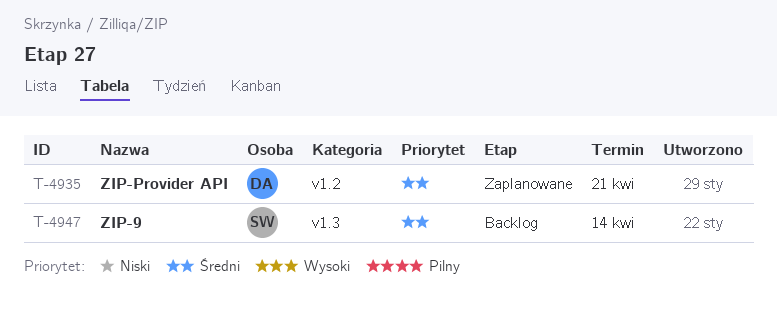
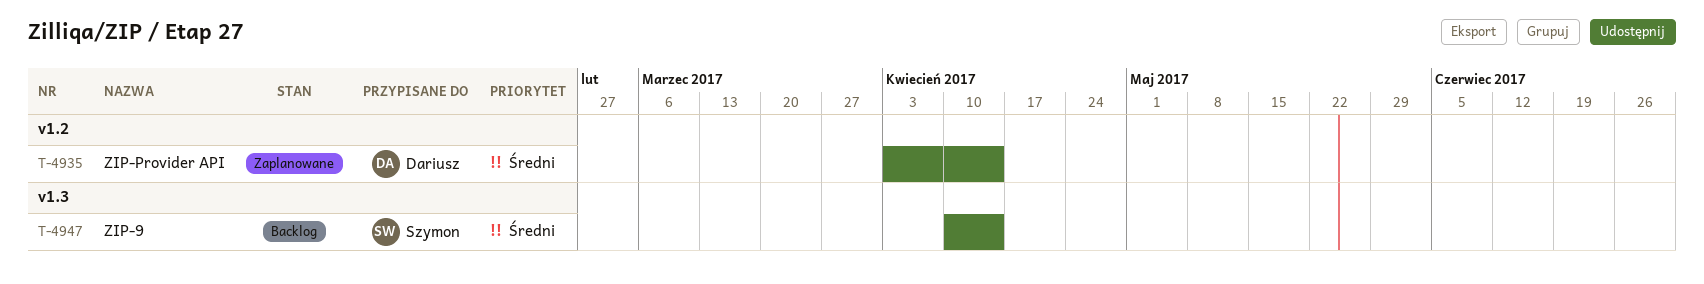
T-4935, due: Apr 21 -> Apr 14

